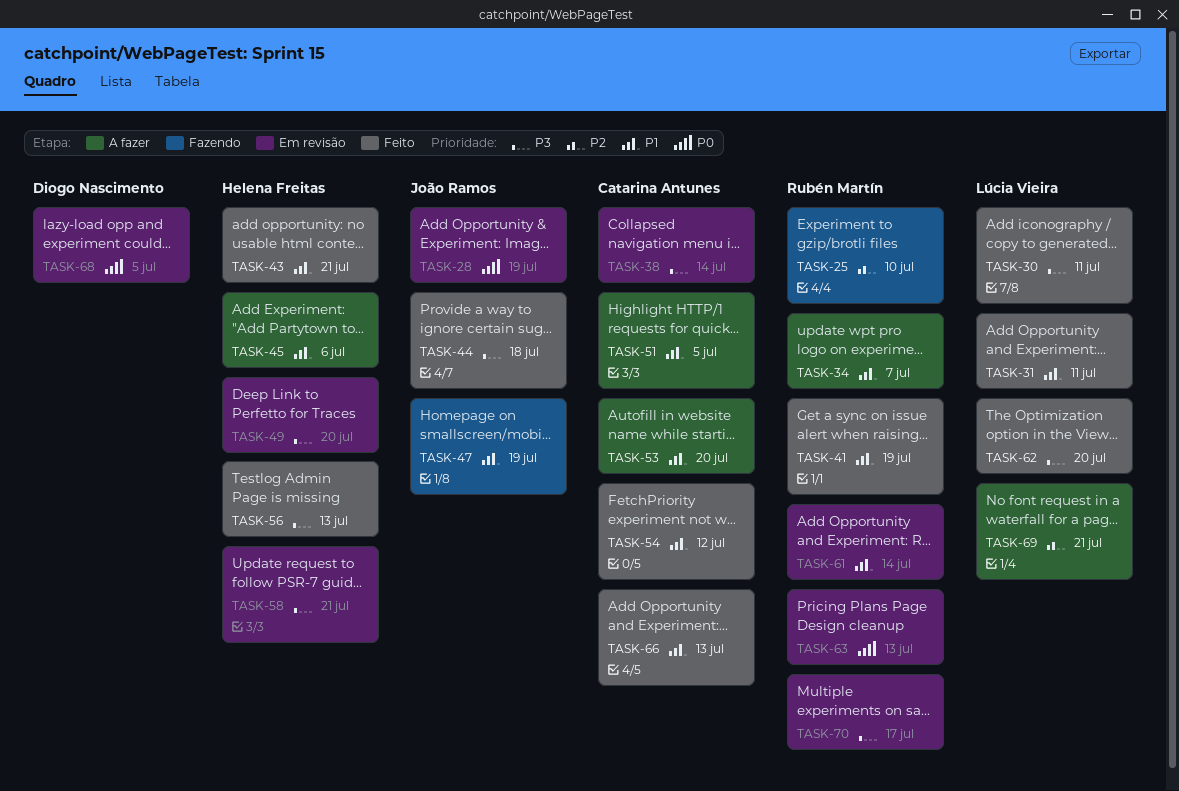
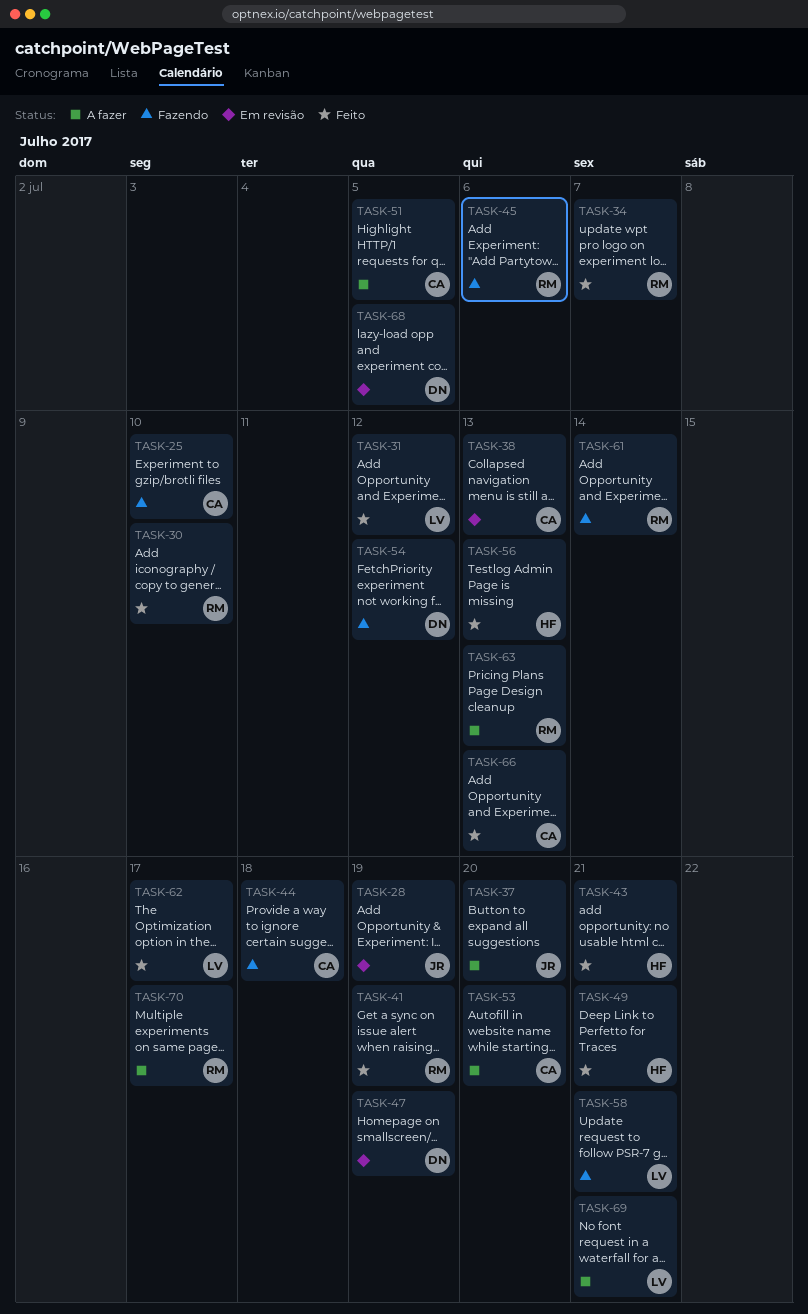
TASK-25, owner: Rubén Martín -> Catarina Antunes
TASK-30, owner: Lúcia Vieira -> Rubén Martín
TASK-30, due: Jul 11 -> Jul 10
TASK-31, due: Jul 11 -> Jul 12
TASK-34, status: A fazer -> Feito
TASK-37: none -> present
TASK-38, due: Jul 14 -> Jul 13
TASK-44, status: Feito -> Fazendo
TASK-44, owner: João Ramos -> Catarina Antunes
TASK-45, status: A fazer -> Fazendo
TASK-45, owner: Helena Freitas -> Rubén Martín
TASK-47, status: Fazendo -> Em revisão
TASK-47, owner: João Ramos -> Diogo Nascimento
TASK-49, status: Em revisão -> Feito
TASK-49, due: Jul 20 -> Jul 21
TASK-54, status: Feito -> Fazendo
TASK-54, owner: Catarina Antunes -> Diogo Nascimento
TASK-58, status: Em revisão -> Fazendo
TASK-58, owner: Helena Freitas -> Lúcia Vieira
TASK-61, status: Em revisão -> Fazendo
TASK-62, due: Jul 20 -> Jul 17
TASK-63, status: Em revisão -> A fazer
TASK-70, status: Em revisão -> A fazer

